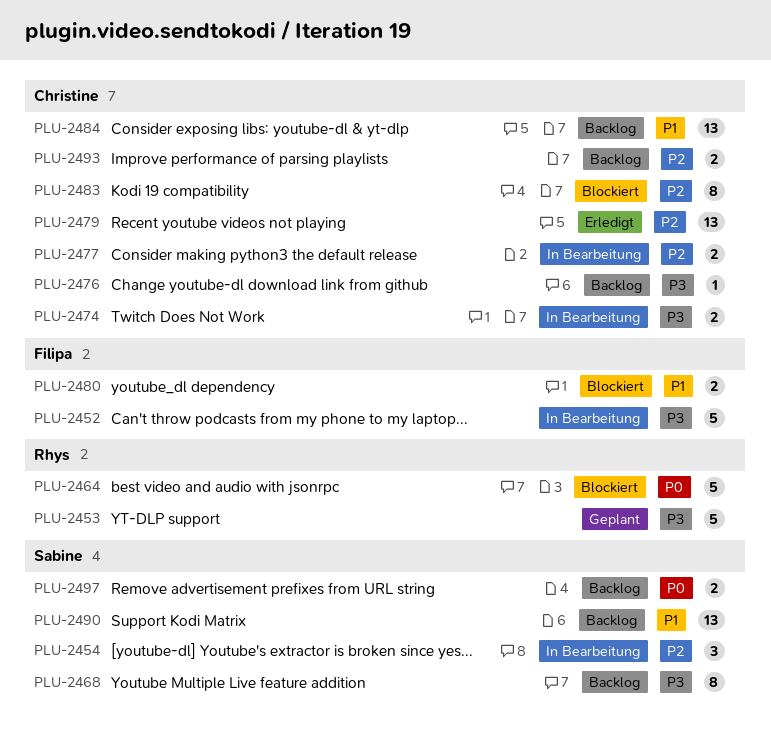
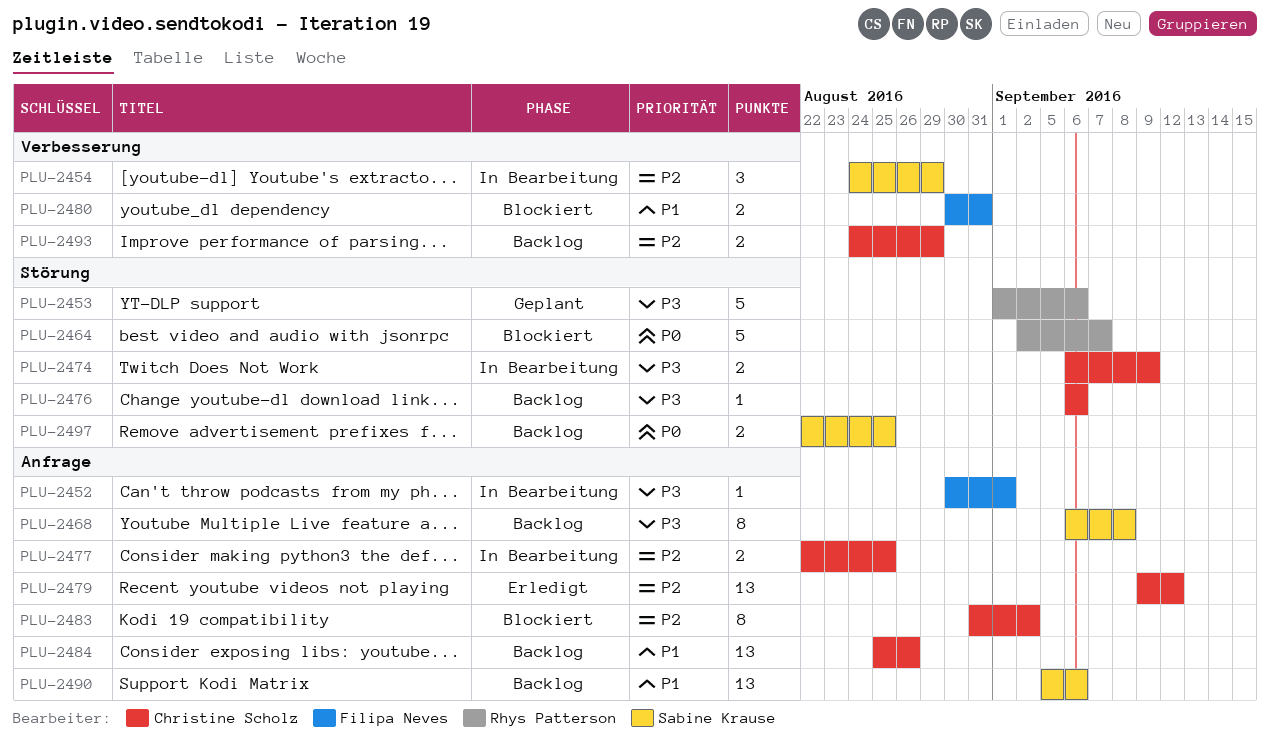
PLU-2452, estimate: 5 -> 1

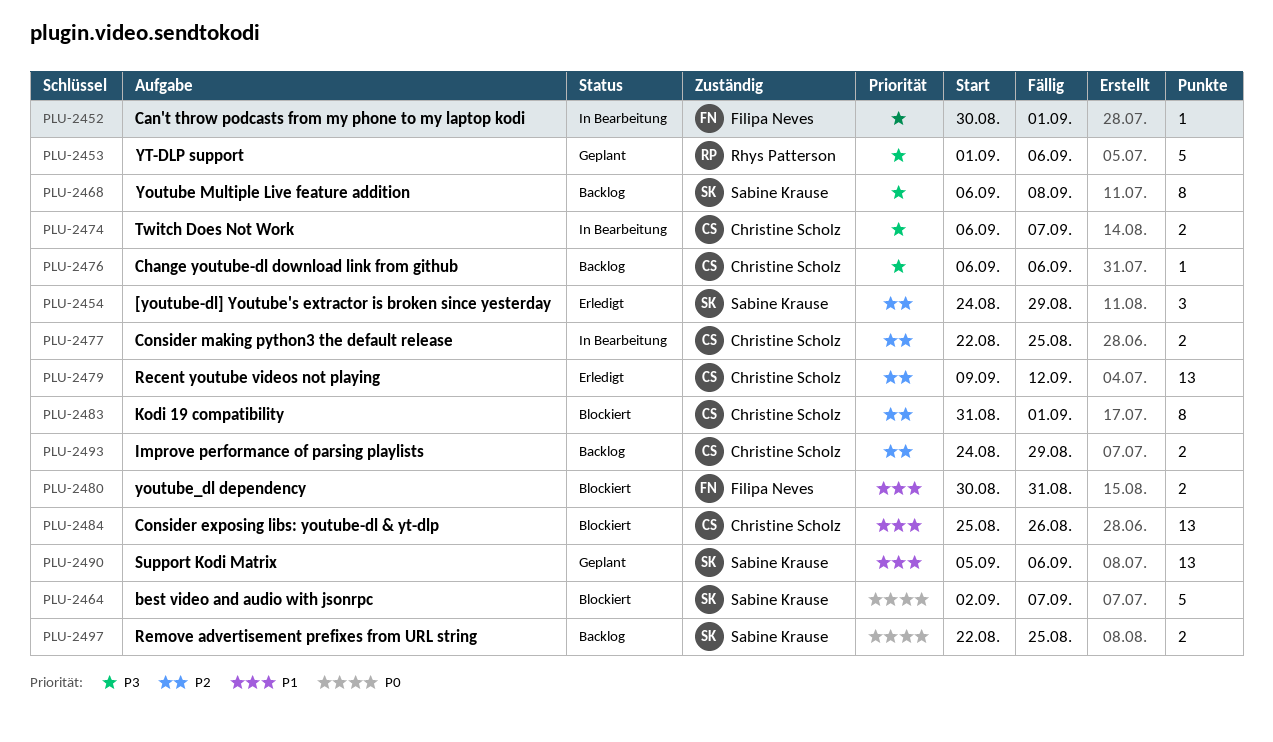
PLU-2454, status: In Bearbeitung -> Erledigt
PLU-2464, owner: Rhys Patterson -> Sabine Krause
PLU-2474, due: Sep 9 -> Sep 7
PLU-2483, due: Sep 2 -> Sep 1
PLU-2484, status: Backlog -> Blockiert
PLU-2490, status: Backlog -> Geplant

